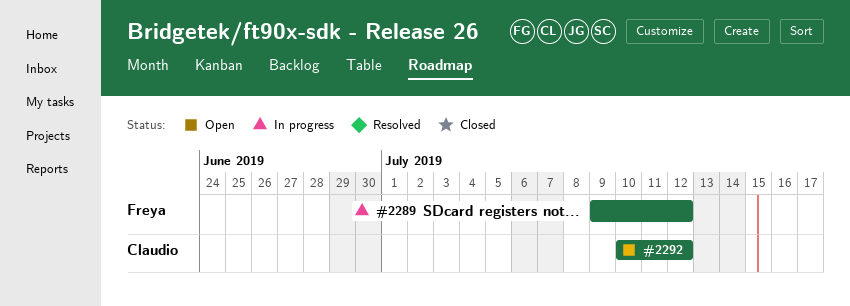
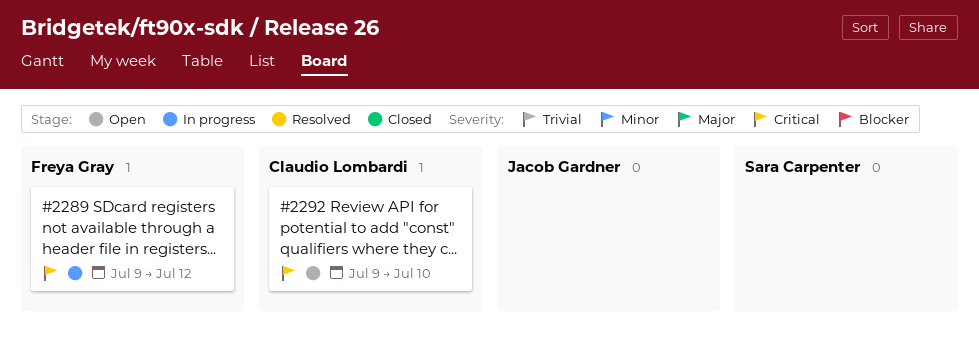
#2292, start: Jul 10 -> Jul 9
#2292, due: Jul 12 -> Jul 10

